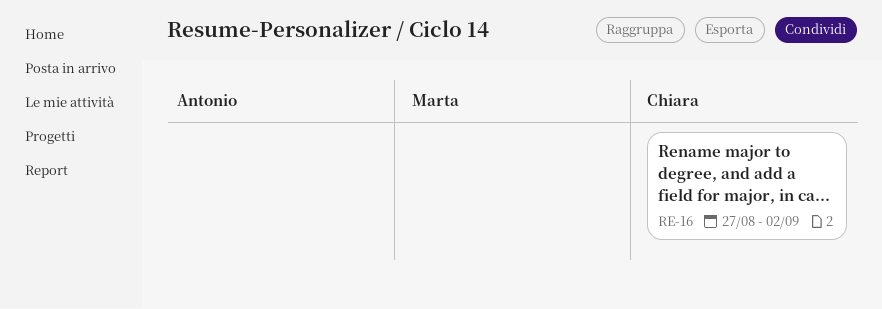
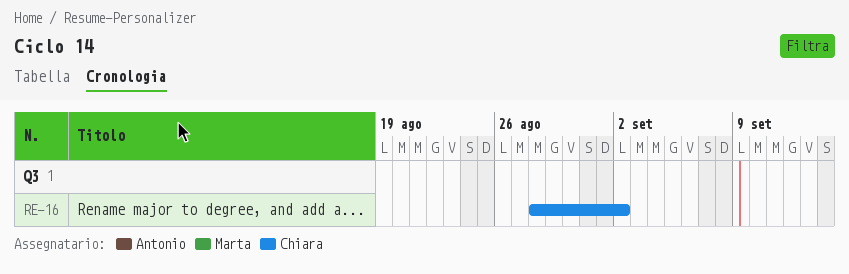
RE-16, start: Aug 27 -> Aug 28

